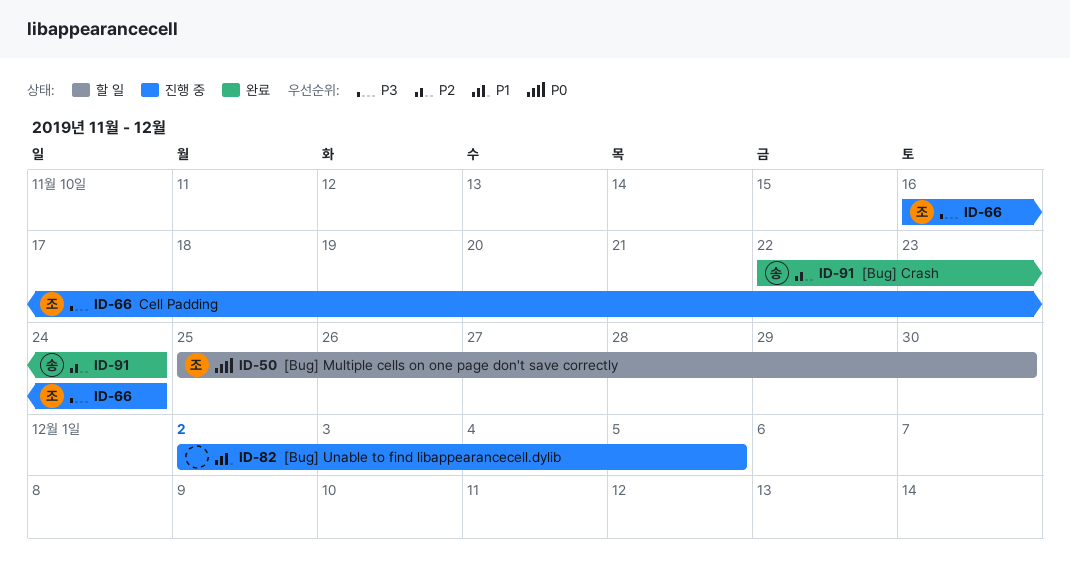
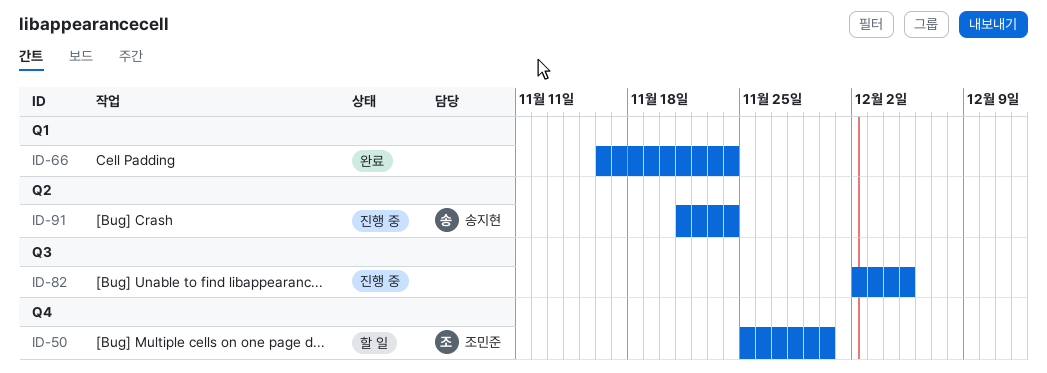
ID-66, status: 진행 중 -> 완료
ID-66, owner: 조민준 -> none
ID-91, status: 완료 -> 진행 중
ID-91, start: Nov 22 -> Nov 21

